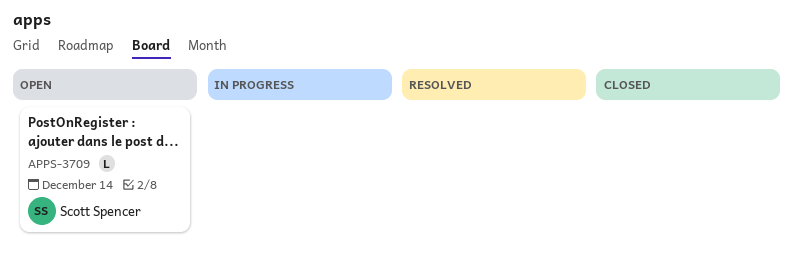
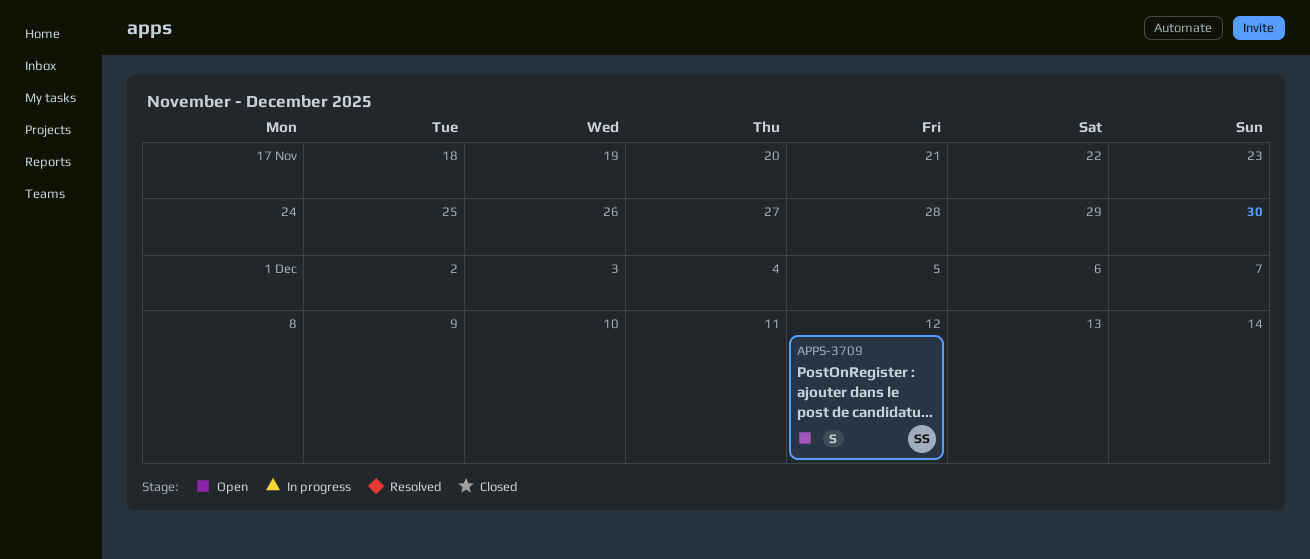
APPS-3709, estimate: L -> S
APPS-3709, due: Dec 14 -> Dec 12

